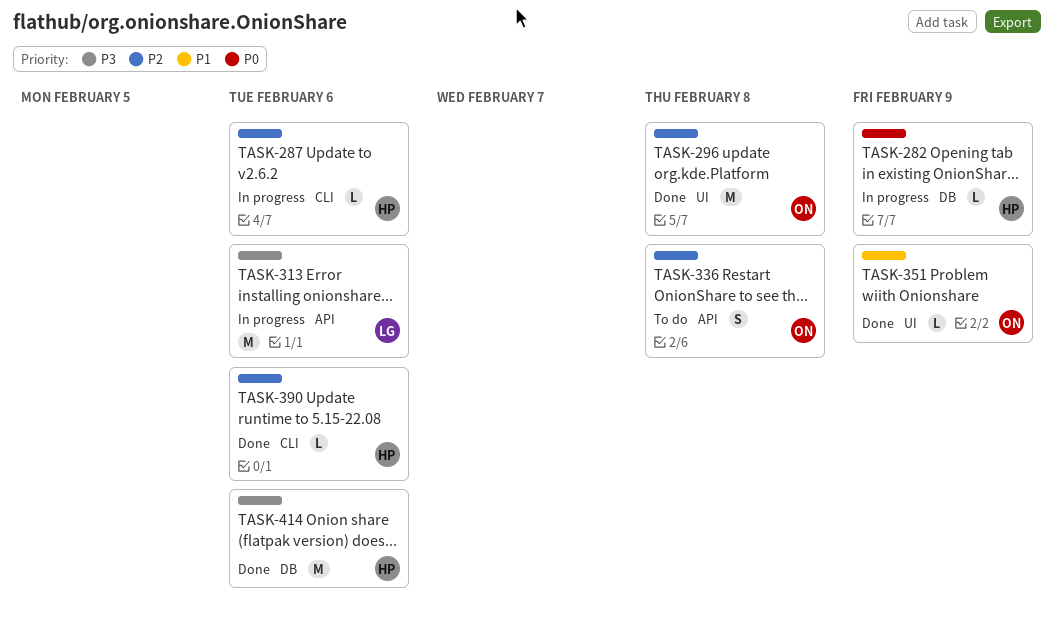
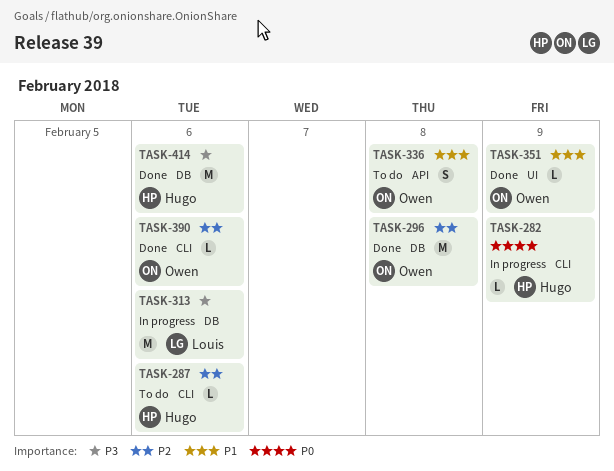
TASK-282, label: DB -> CLI
TASK-287, status: In progress -> To do
TASK-296, label: UI -> DB
TASK-313, label: API -> DB
TASK-336, priority: P2 -> P1
TASK-390, owner: Hugo -> Owen

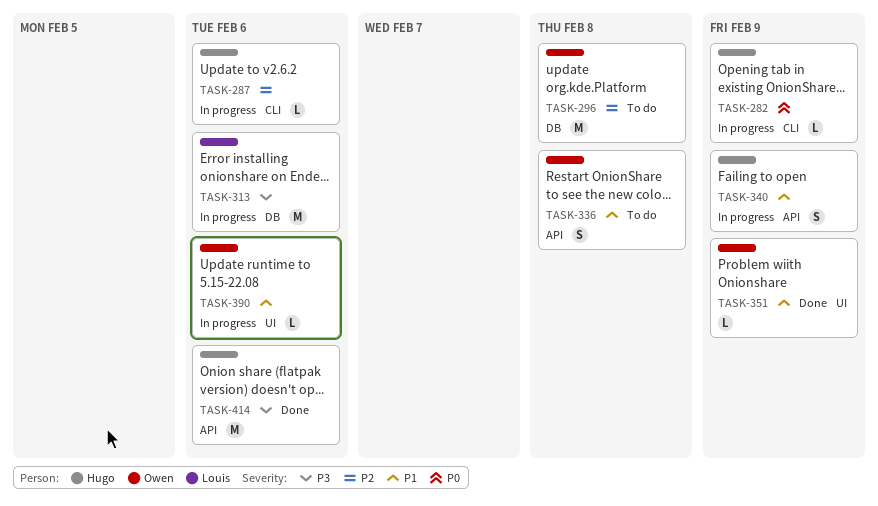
TASK-287, status: To do -> In progress
TASK-296, status: Done -> To do
TASK-340: none -> present
TASK-390, status: Done -> In progress
TASK-390, priority: P2 -> P1
TASK-390, label: CLI -> UI
TASK-414, label: DB -> API

